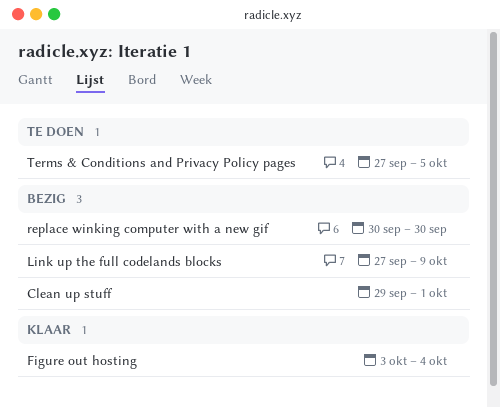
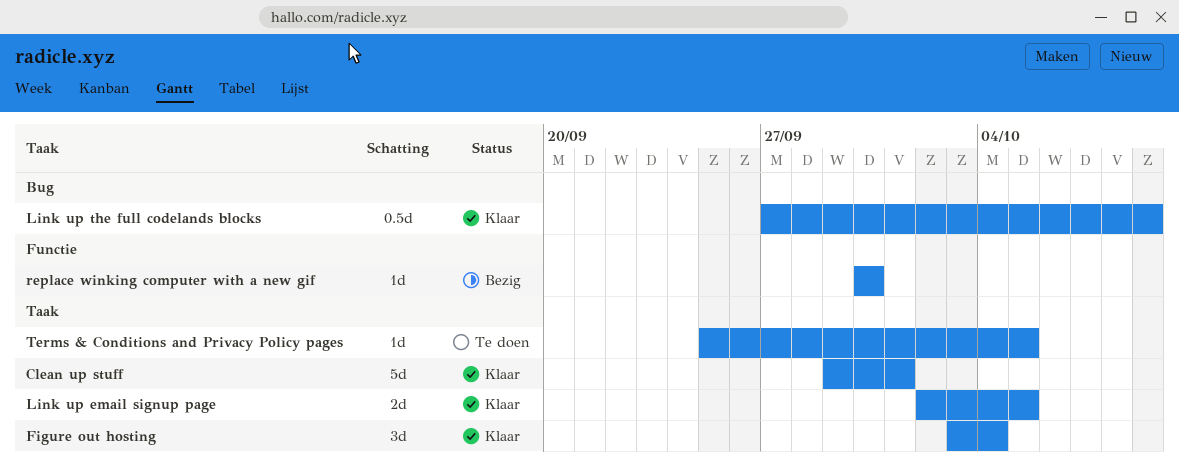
Clean up stuff, status: Bezig -> Klaar
Link up email signup page: none -> present
Link up the full codelands blocks, status: Bezig -> Klaar
Terms & Conditions and Privacy Policy pages, start: Sep 27 -> Sep 25

